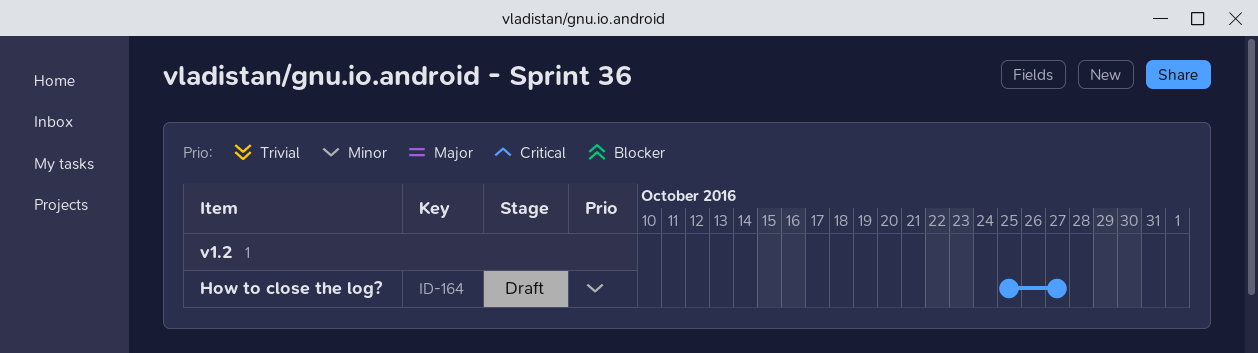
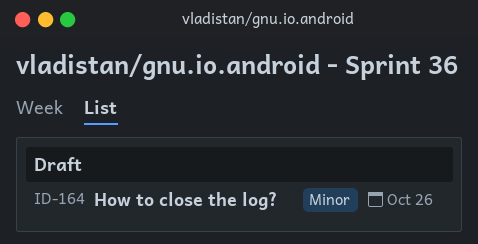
ID-164, due: Oct 27 -> Oct 26

